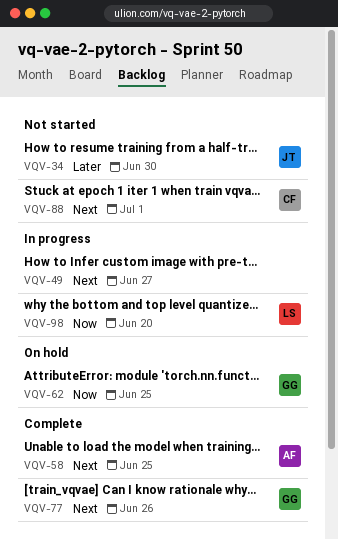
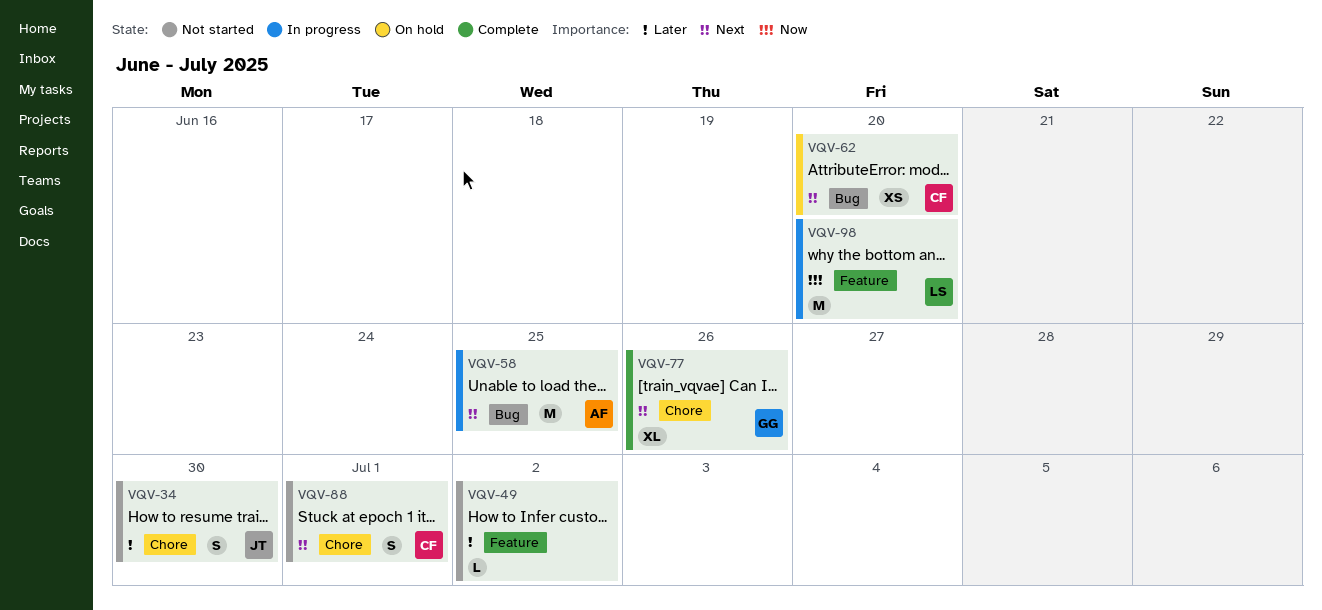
VQV-49, status: In progress -> Not started
VQV-49, priority: Next -> Later
VQV-49, due: Jun 27 -> Jul 2
VQV-58, status: Complete -> In progress
VQV-62, owner: GG -> CF
VQV-62, priority: Now -> Next
VQV-62, due: Jun 25 -> Jun 20

